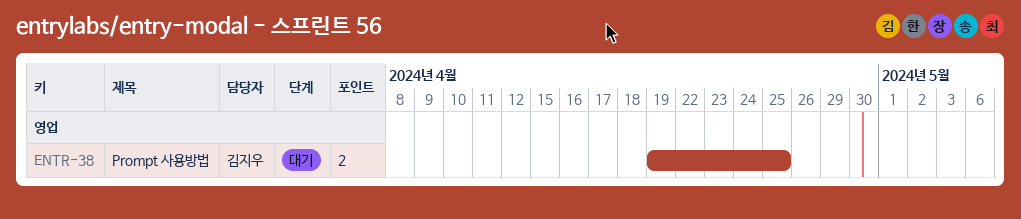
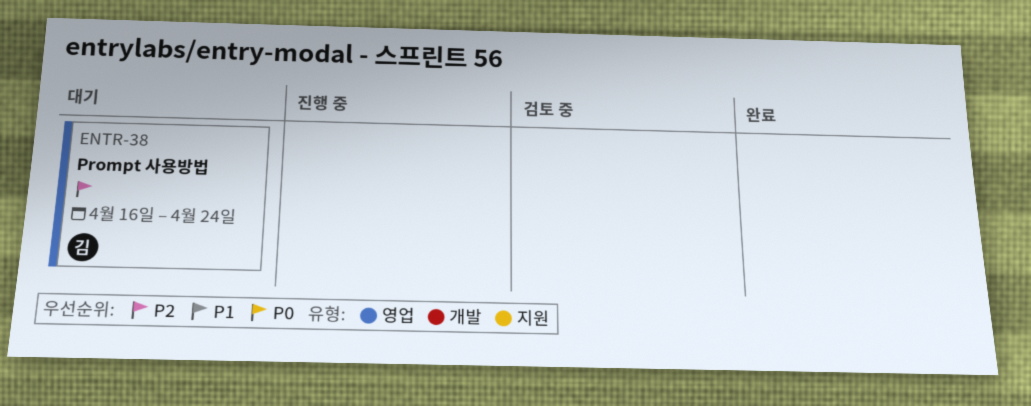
ENTR-38, start: Apr 19 -> Apr 16
ENTR-38, due: Apr 25 -> Apr 24

